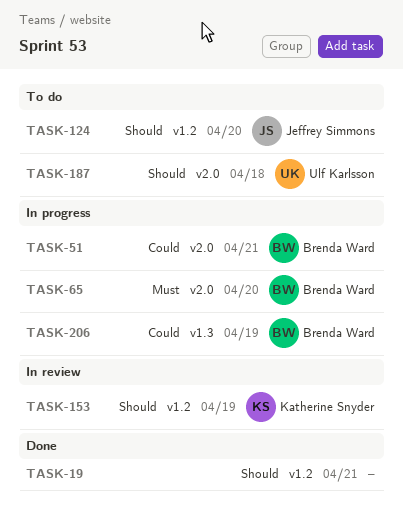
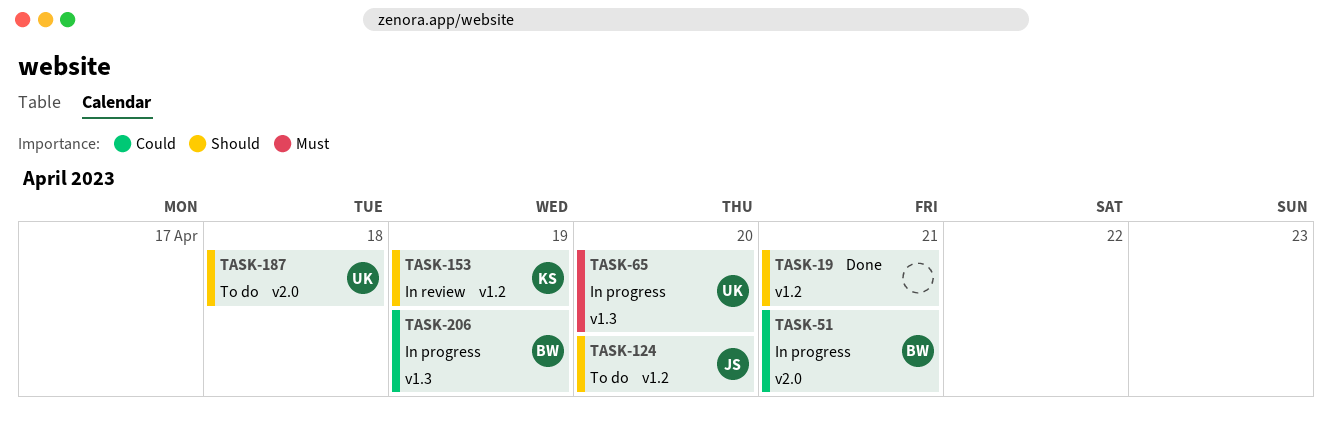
TASK-65, owner: Brenda Ward -> Ulf Karlsson
TASK-65, label: v2.0 -> v1.3

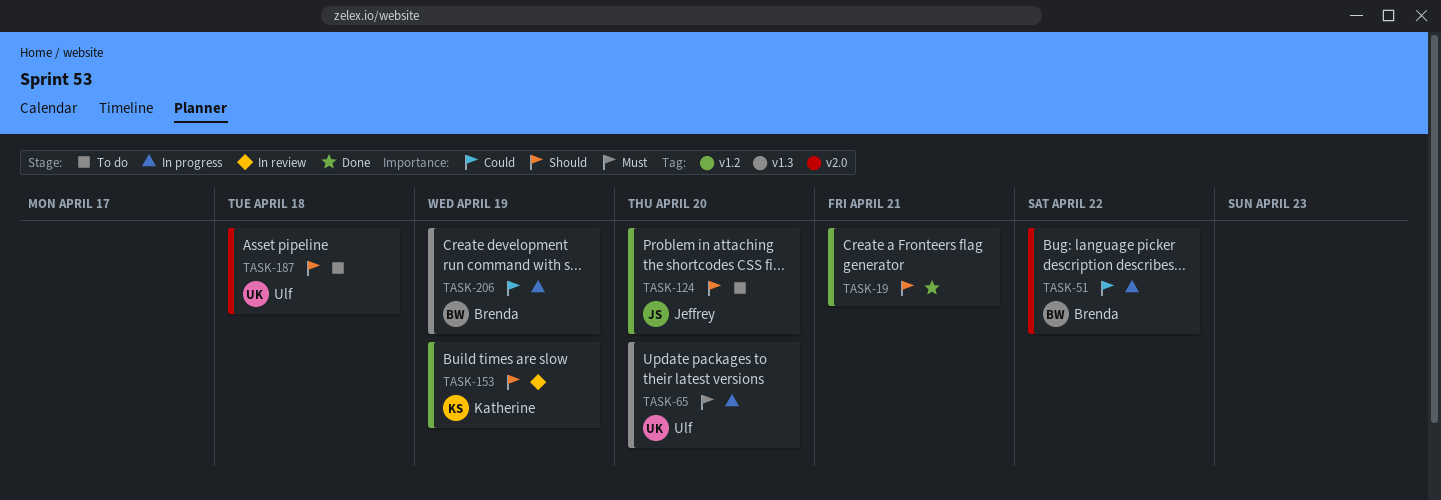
TASK-51, due: Apr 21 -> Apr 22

